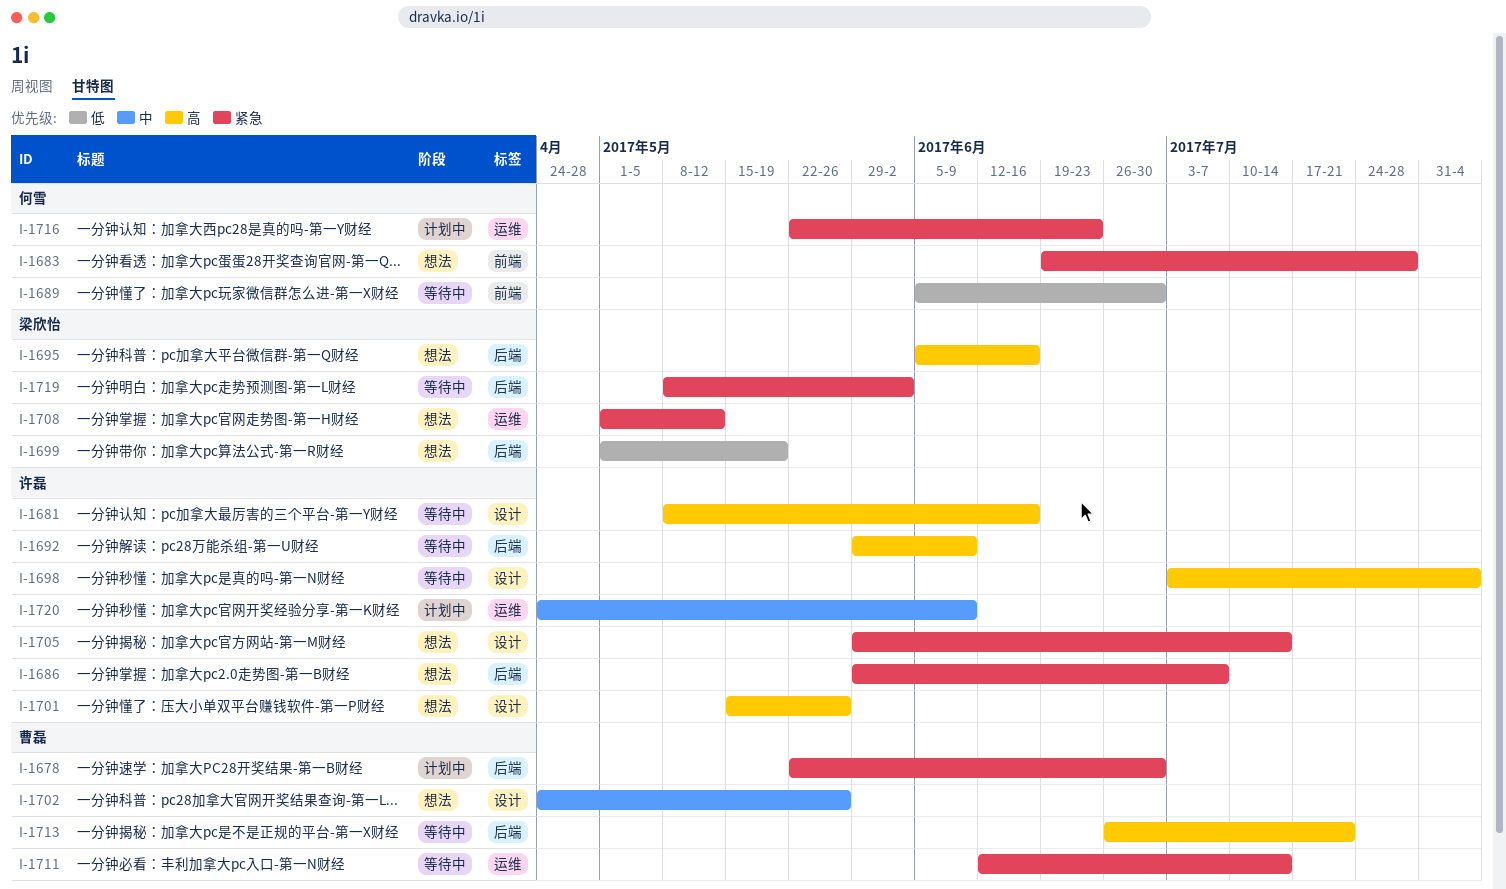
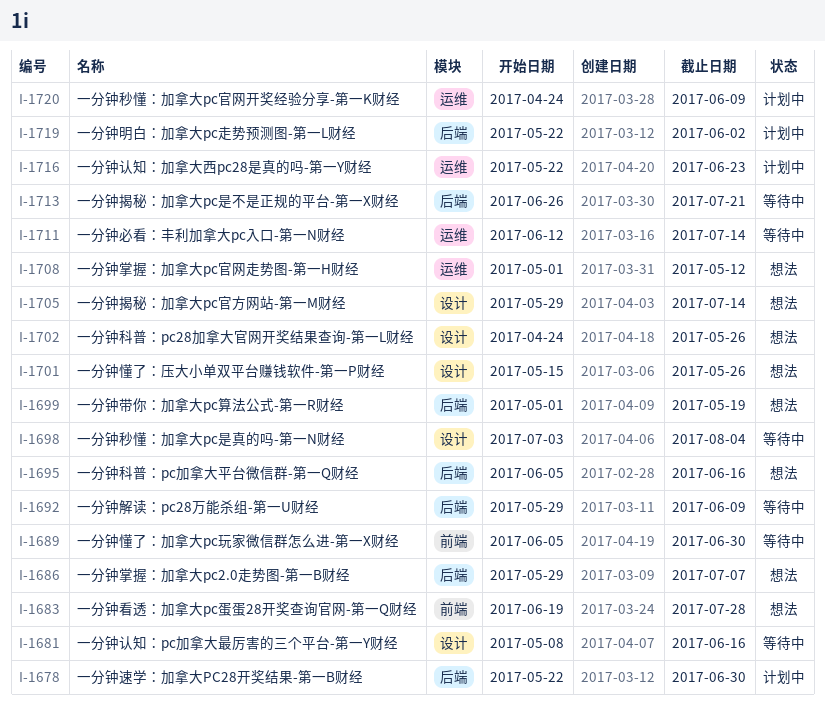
I-1719, status: 等待中 -> 计划中
I-1719, start: May 8 -> May 22

